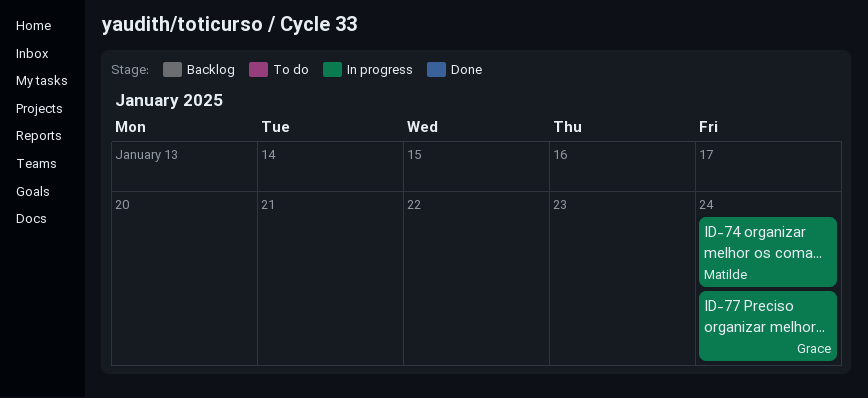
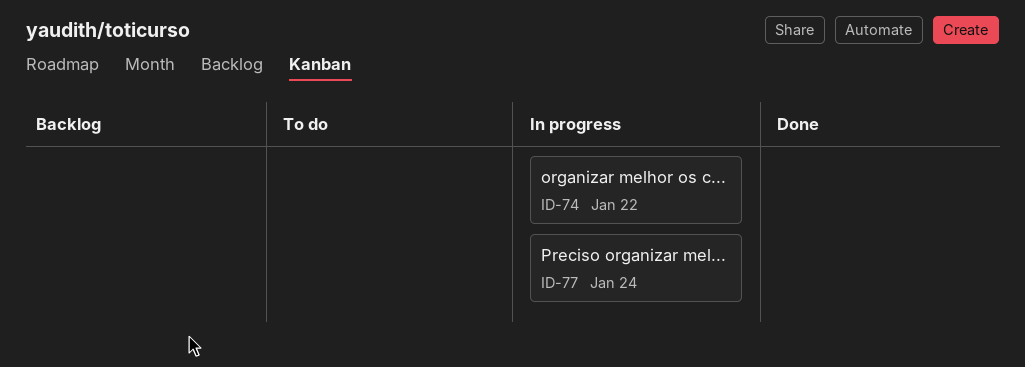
ID-74, due: Jan 24 -> Jan 22

